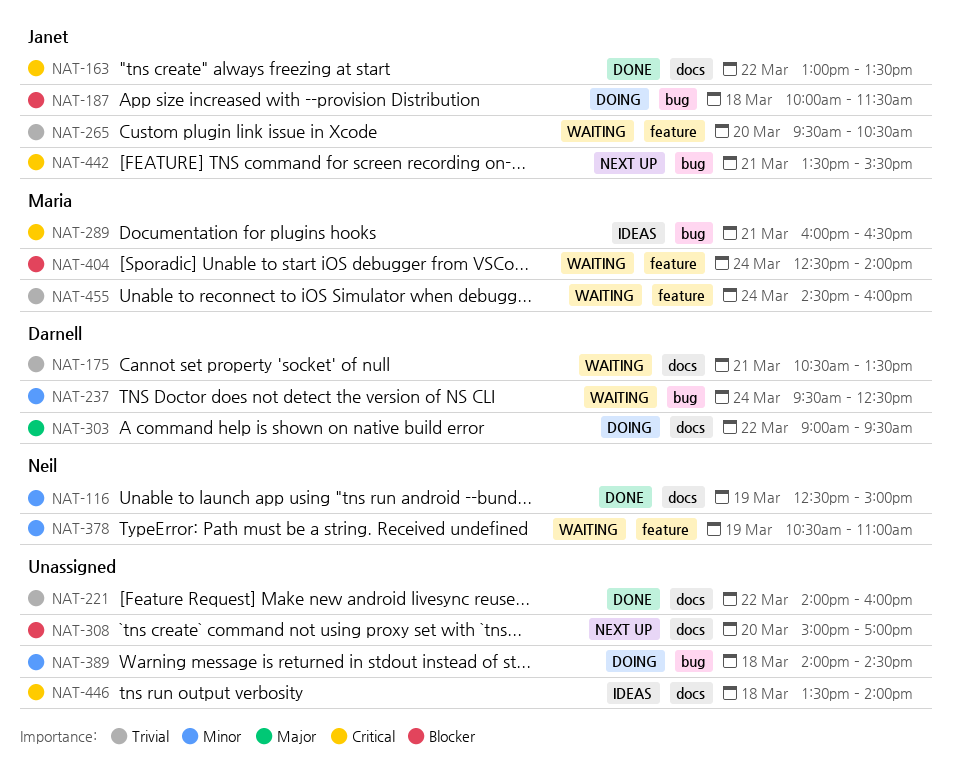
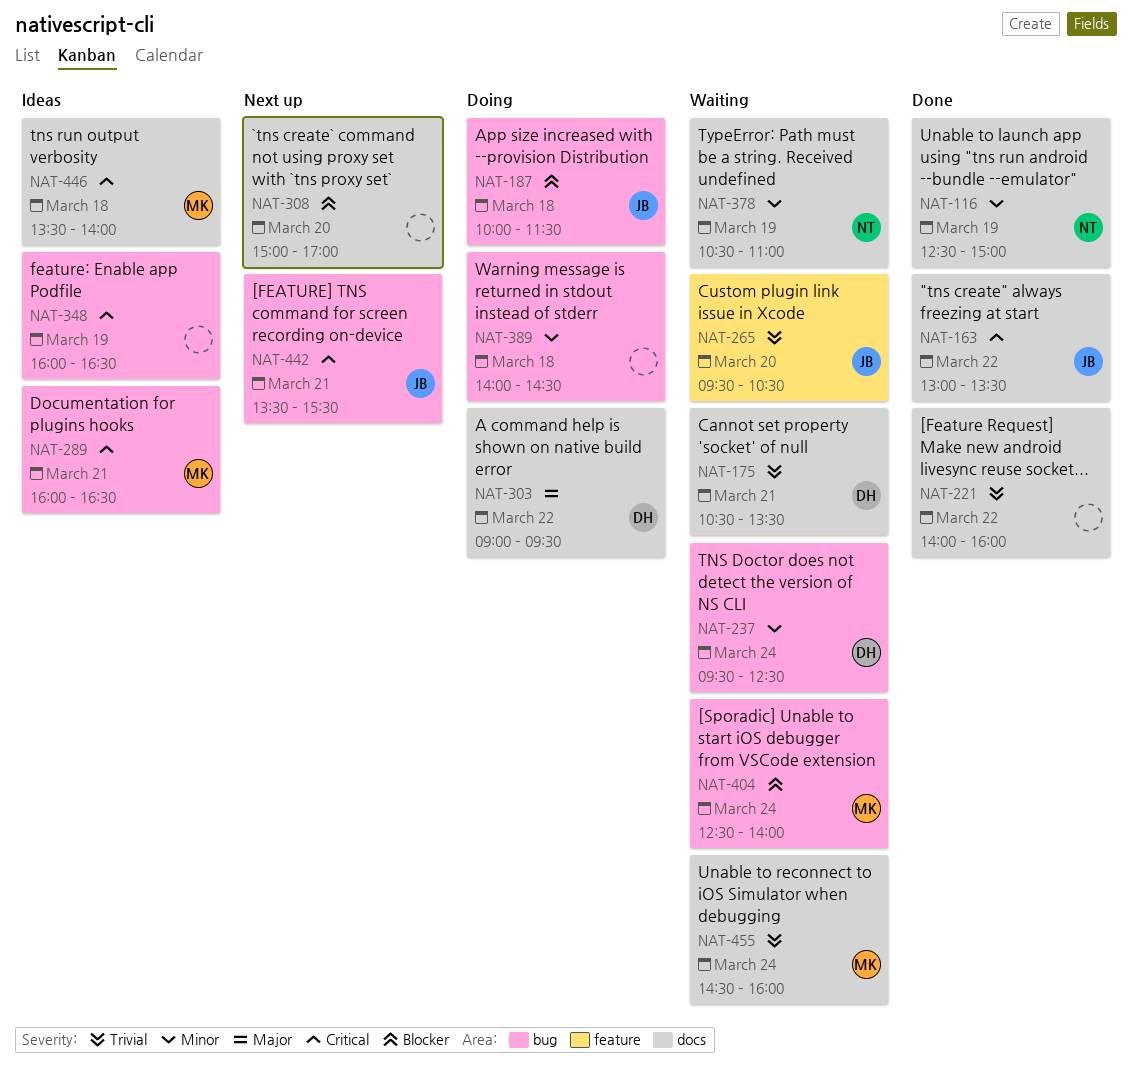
NAT-348: none -> present
NAT-378, label: feature -> docs
NAT-404, label: feature -> bug
NAT-446, owner: none -> Maria
NAT-455, label: feature -> docs

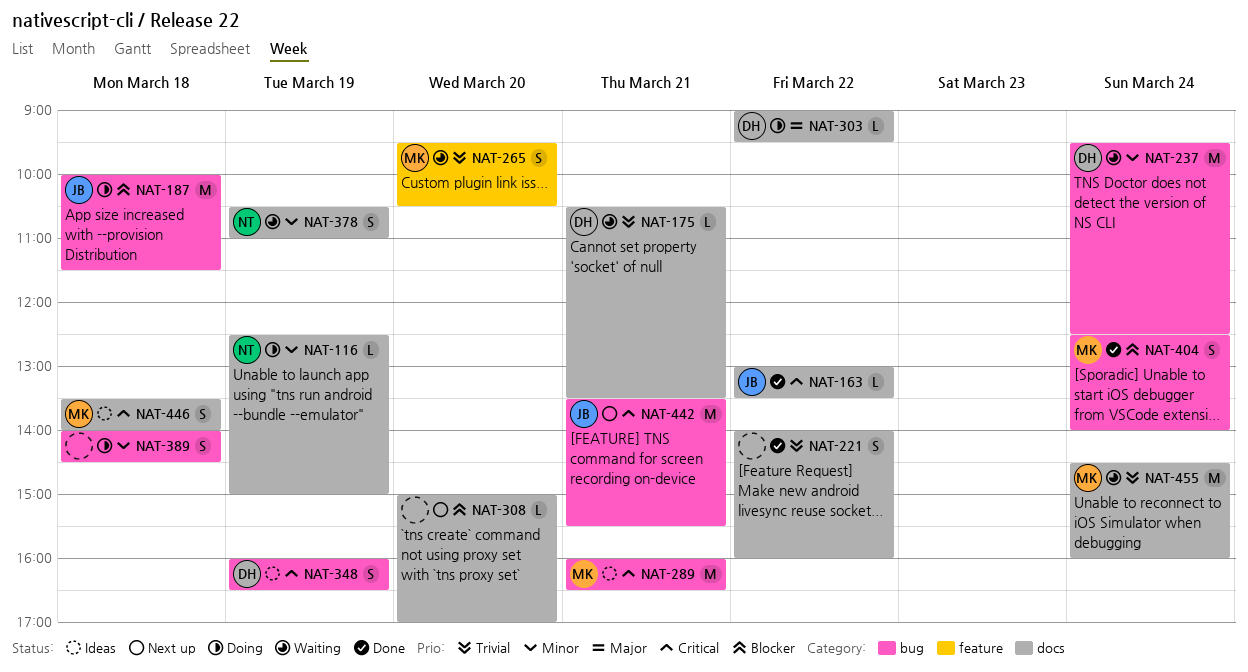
NAT-116, status: Done -> Doing
NAT-265, owner: JB -> MK
NAT-348, owner: none -> DH
NAT-404, status: Waiting -> Done

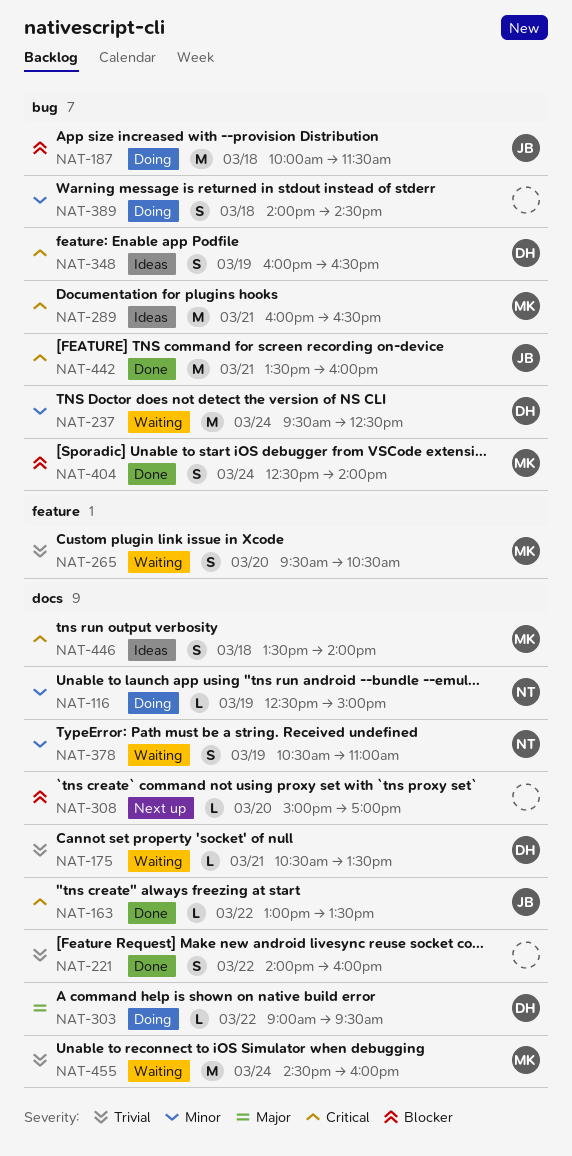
NAT-442, status: Next up -> Done
NAT-442, ends: 15:30 -> 16:00

